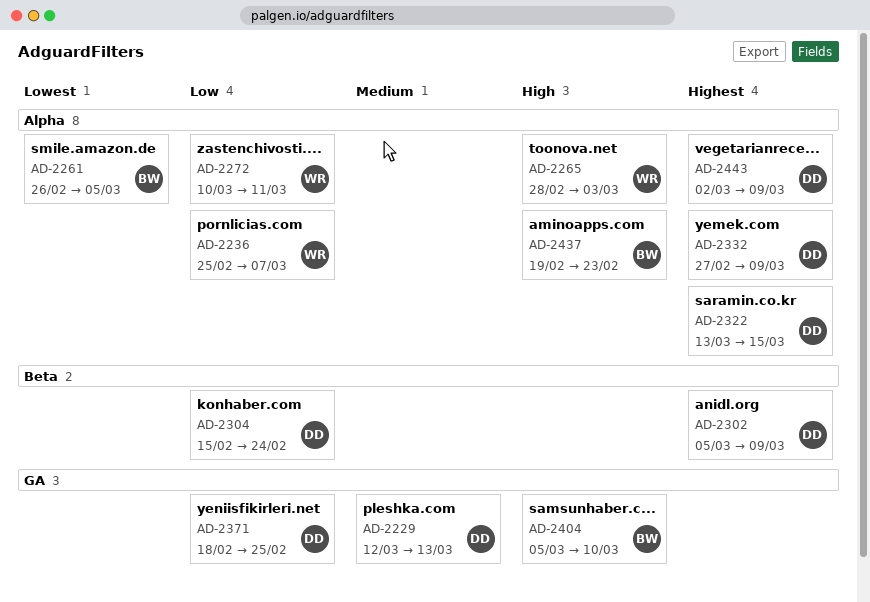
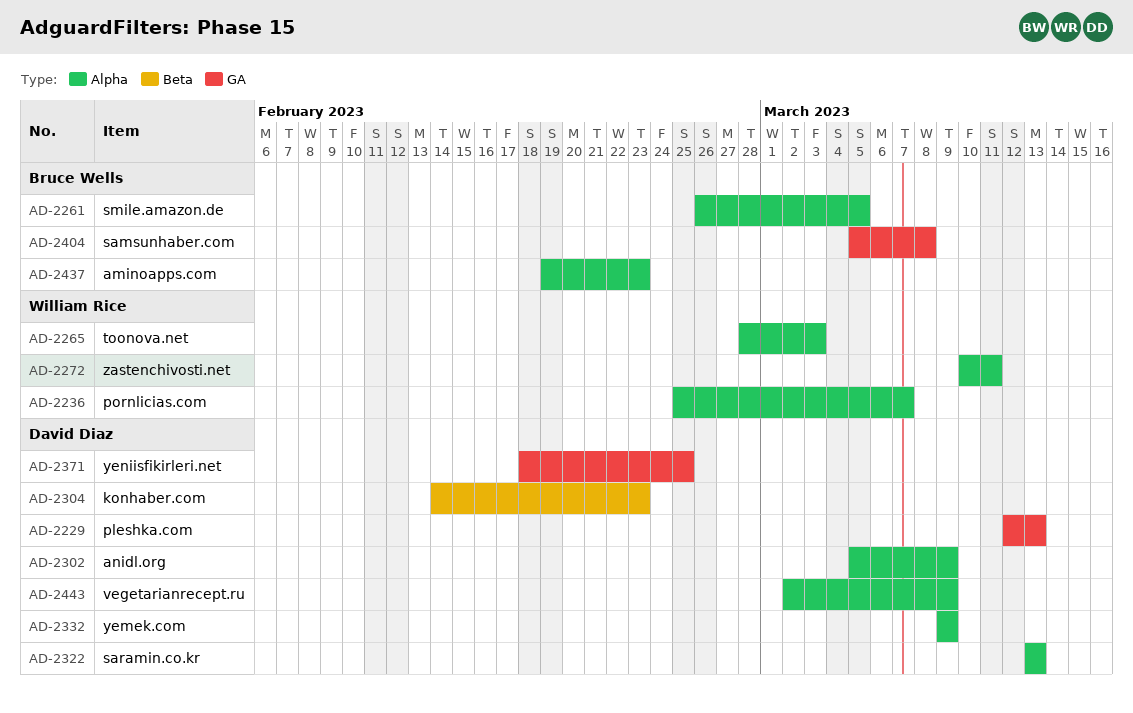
AD-2302, label: Beta -> Alpha
AD-2304, start: Feb 15 -> Feb 14
AD-2304, due: Feb 24 -> Feb 23
AD-2322, due: Mar 15 -> Mar 13
AD-2332, start: Feb 27 -> Mar 9
AD-2404, due: Mar 10 -> Mar 8

